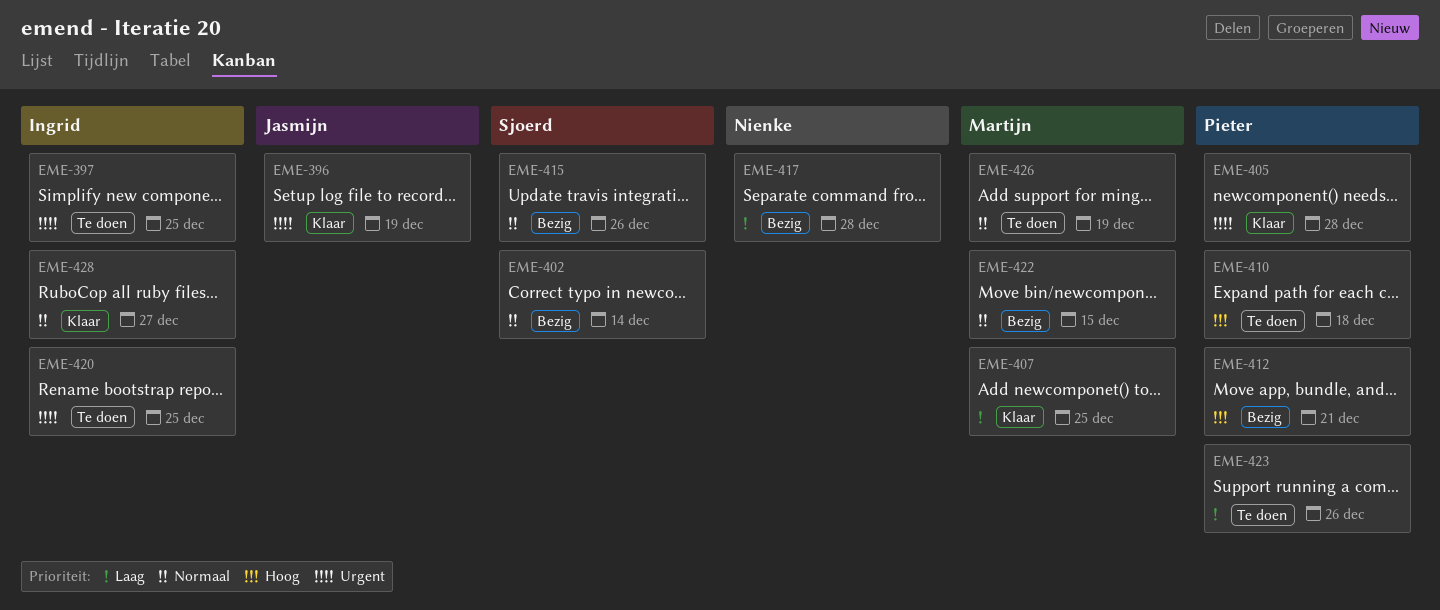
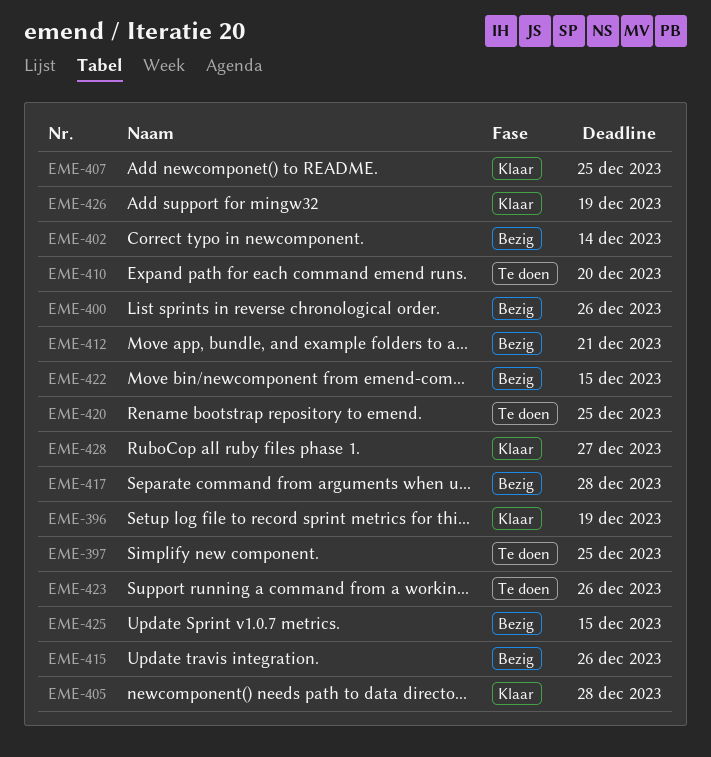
EME-400: none -> present
EME-410, due: Dec 18 -> Dec 20
EME-425: none -> present
EME-426, status: Te doen -> Klaar

